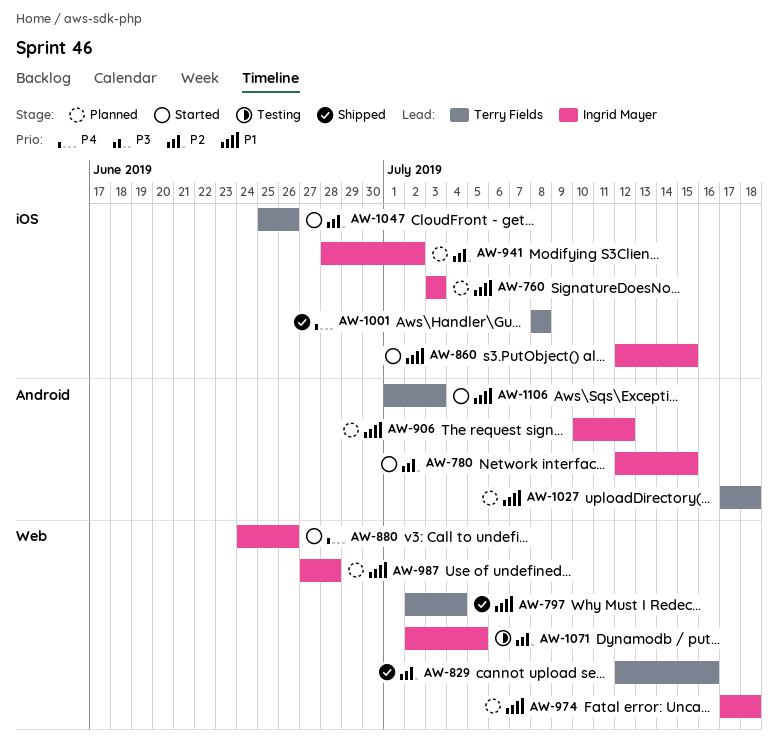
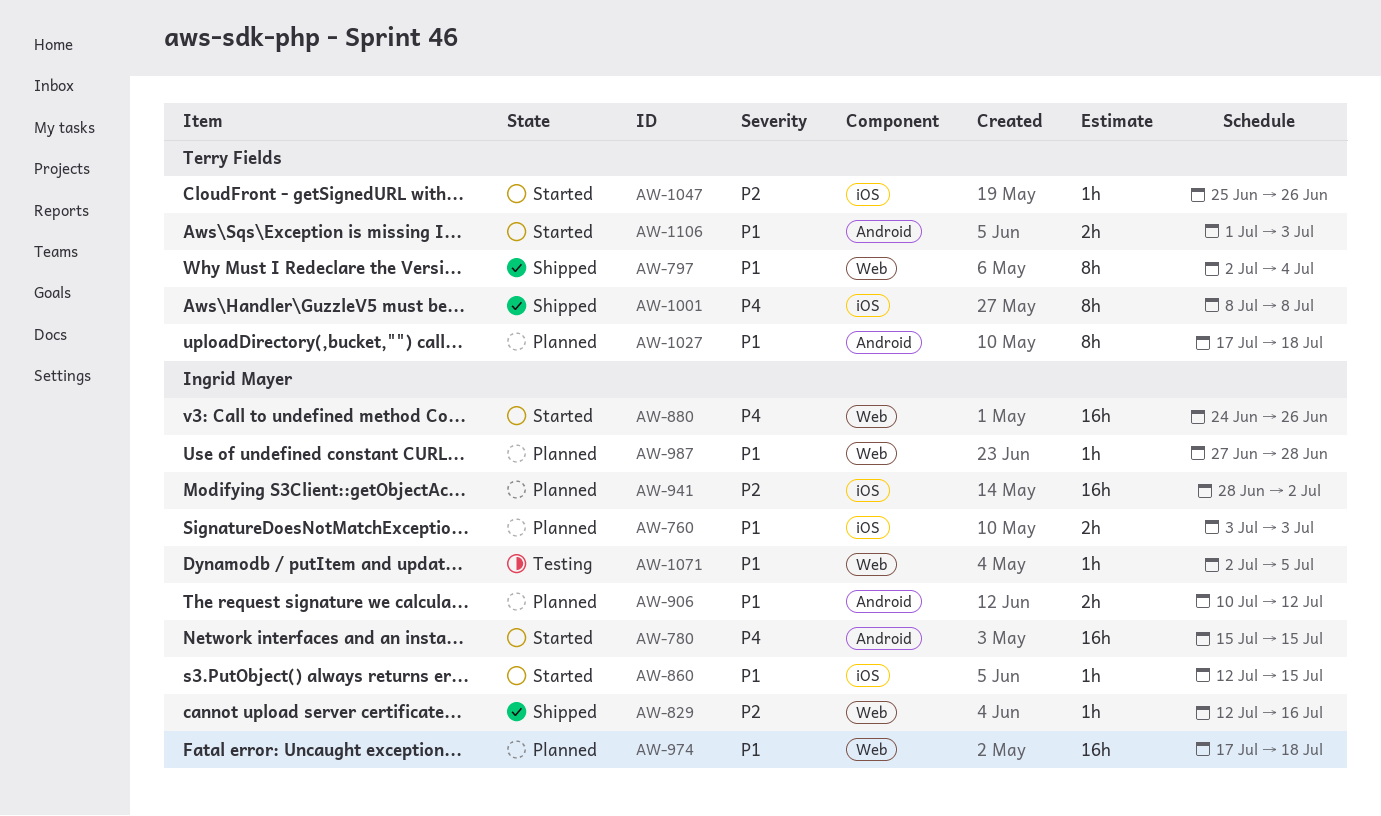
AW-780, priority: P2 -> P4
AW-780, start: Jul 12 -> Jul 15
AW-829, owner: Terry Fields -> Ingrid Mayer
AW-1071, priority: P2 -> P1

